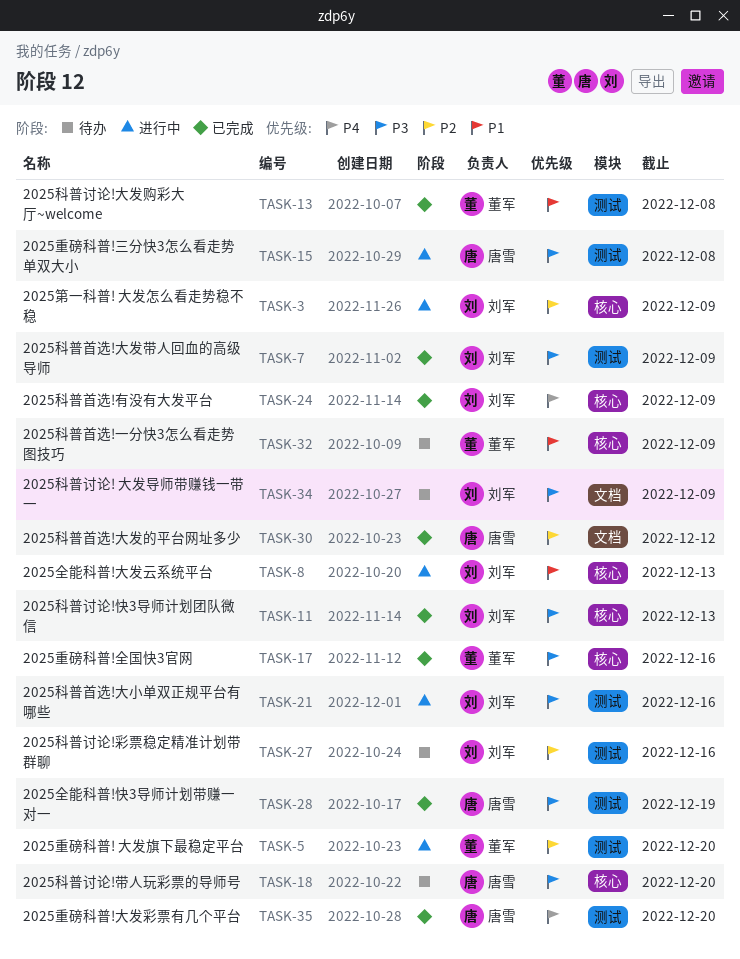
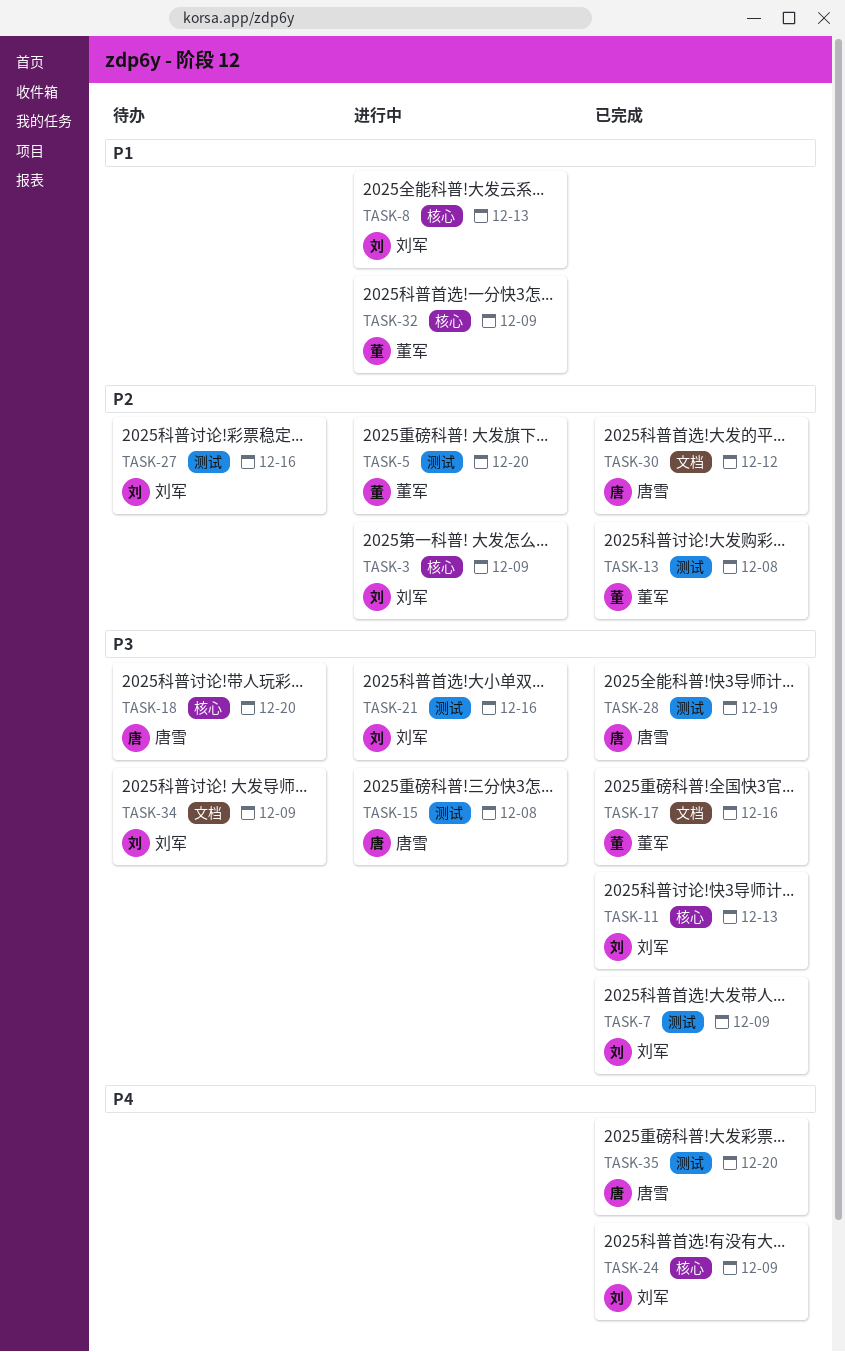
TASK-13, priority: P1 -> P2
TASK-17, label: 核心 -> 文档
TASK-32, status: 待办 -> 进行中

